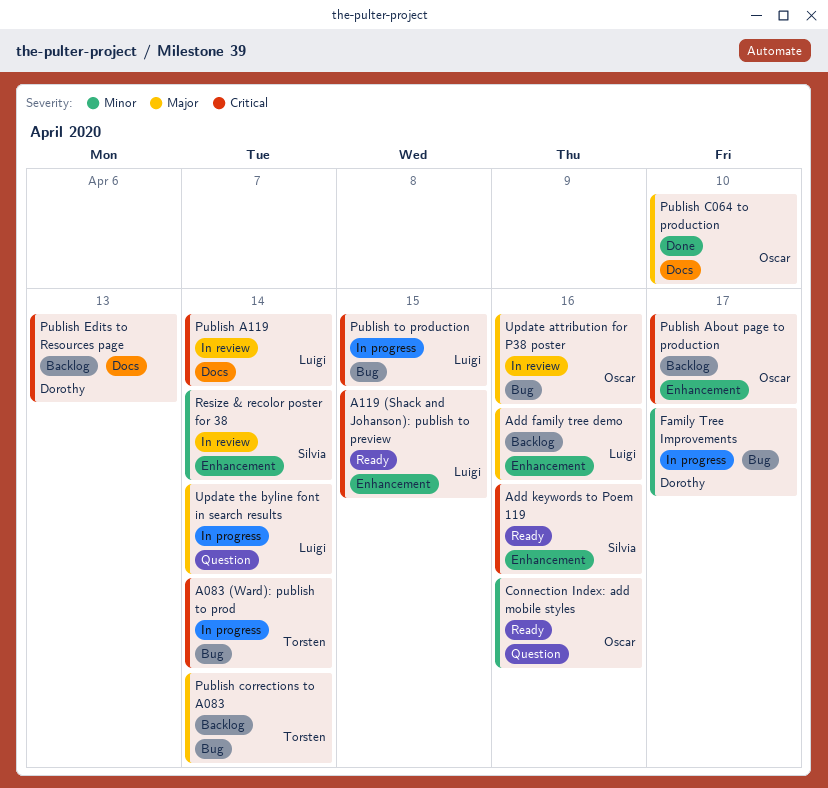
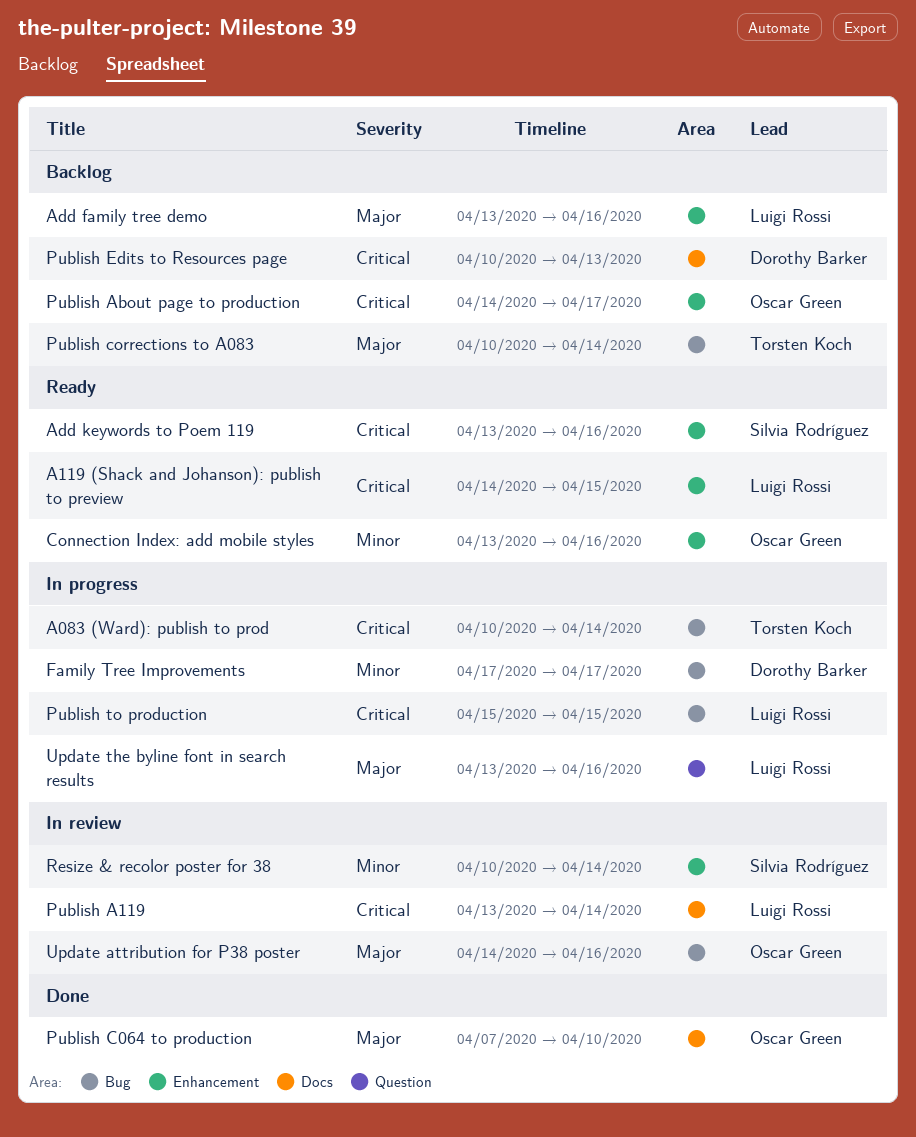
Connection Index: add mobile styles, label: Question -> Enhancement
Update the byline font in search results, due: Apr 14 -> Apr 16

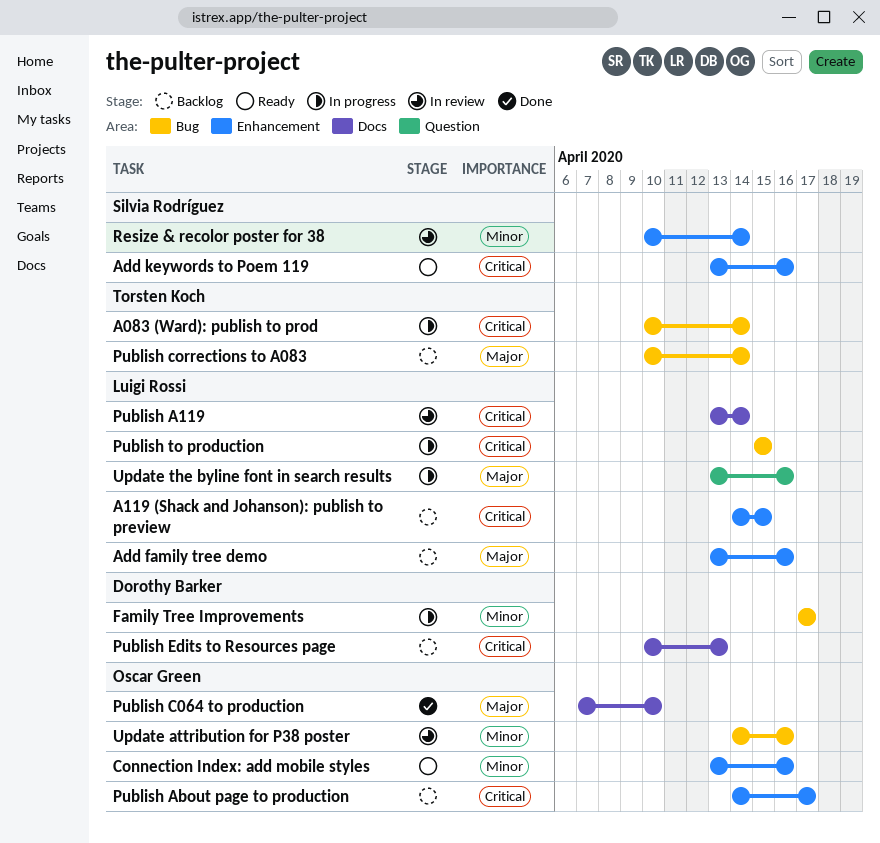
A119 (Shack and Johanson): publish to preview, status: Ready -> Backlog
Update attribution for P38 poster, priority: Major -> Minor

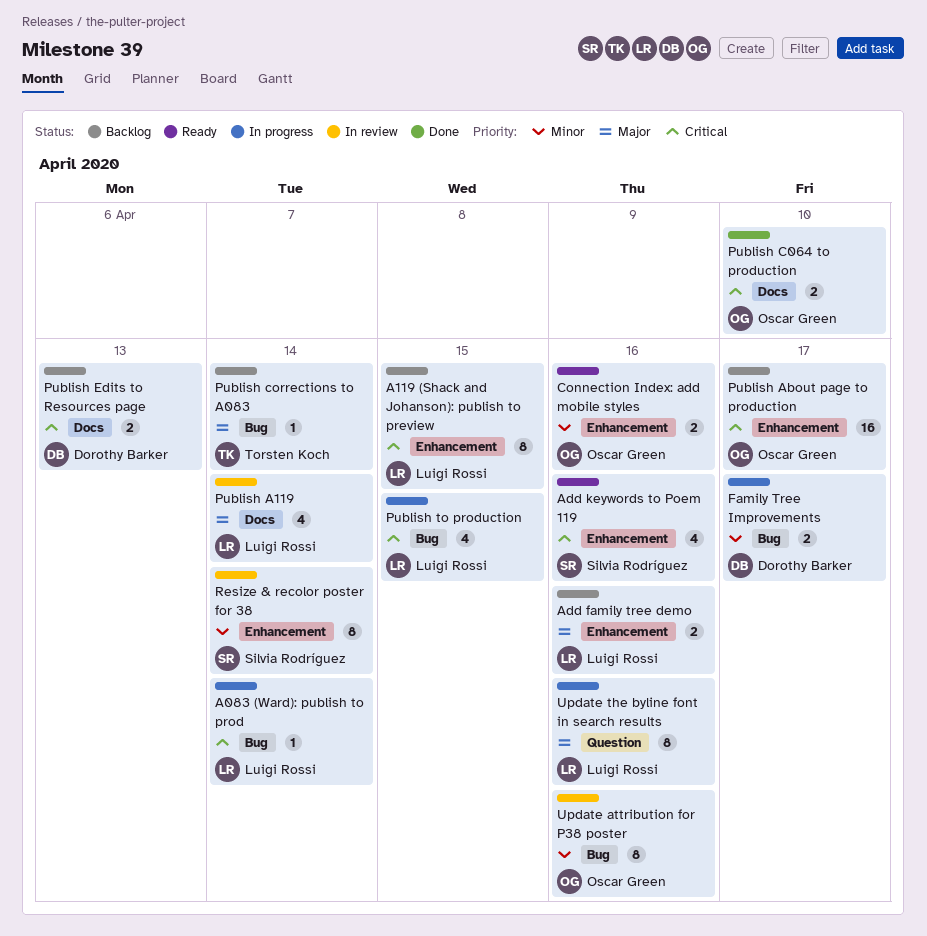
A083 (Ward): publish to prod, owner: Torsten Koch -> Luigi Rossi
Publish A119, priority: Critical -> Major
Publish C064 to production, priority: Major -> Critical

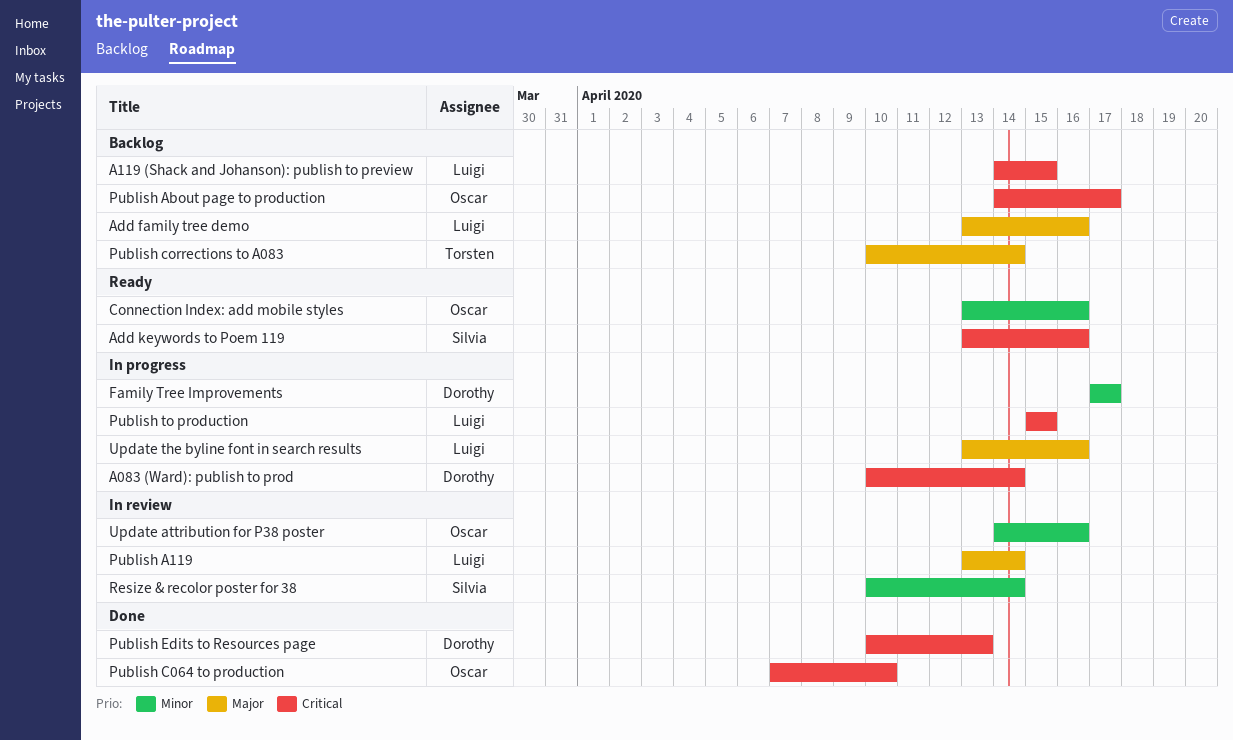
A083 (Ward): publish to prod, owner: Luigi Rossi -> Dorothy Barker
Publish Edits to Resources page, status: Backlog -> Done

